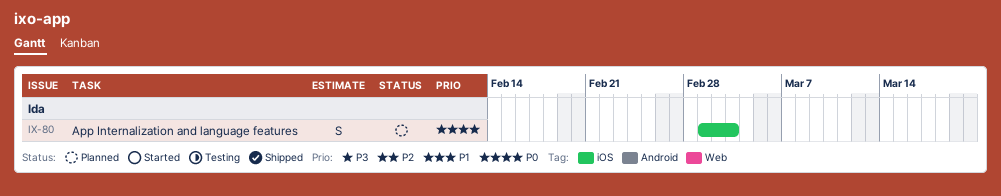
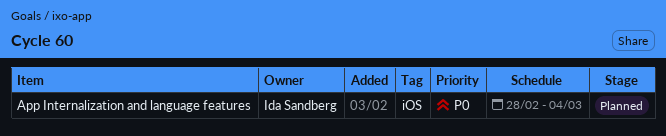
App Internalization and language features, start: Mar 1 -> Feb 28
App Internalization and language features, due: Mar 3 -> Mar 4

